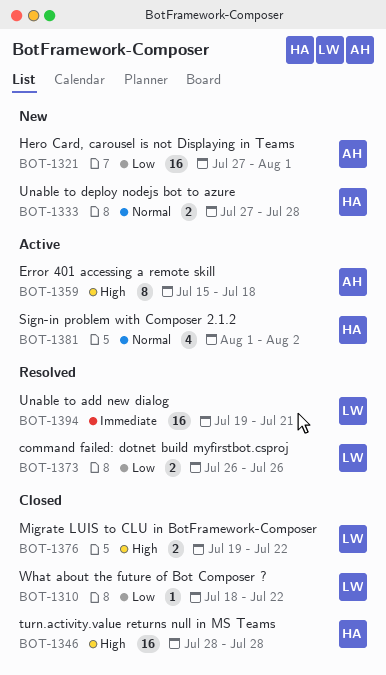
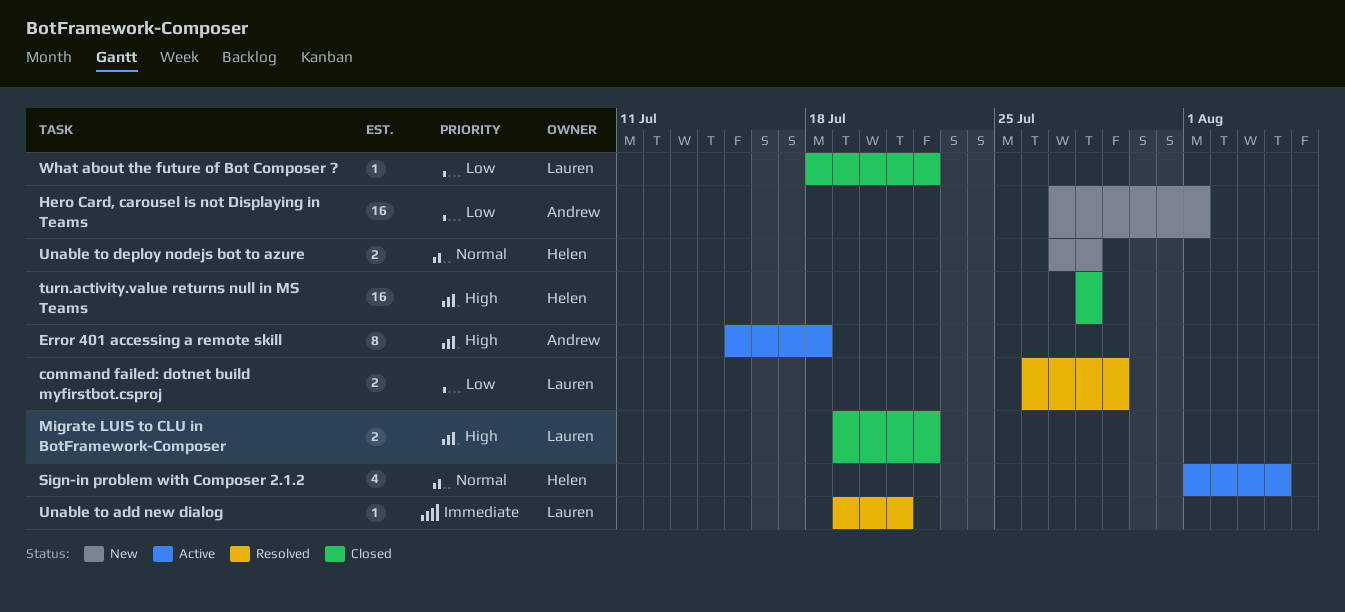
command failed: dotnet build myfirstbot.csproj, due: Jul 26 -> Jul 29
Sign-in problem with Composer 2.1.2, due: Aug 2 -> Aug 4
Unable to add new dialog, estimate: 16 -> 1

